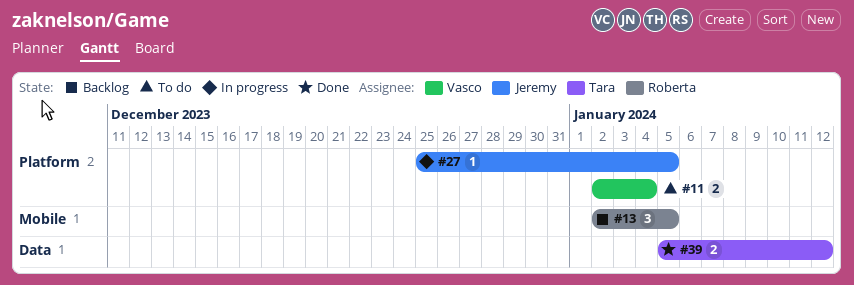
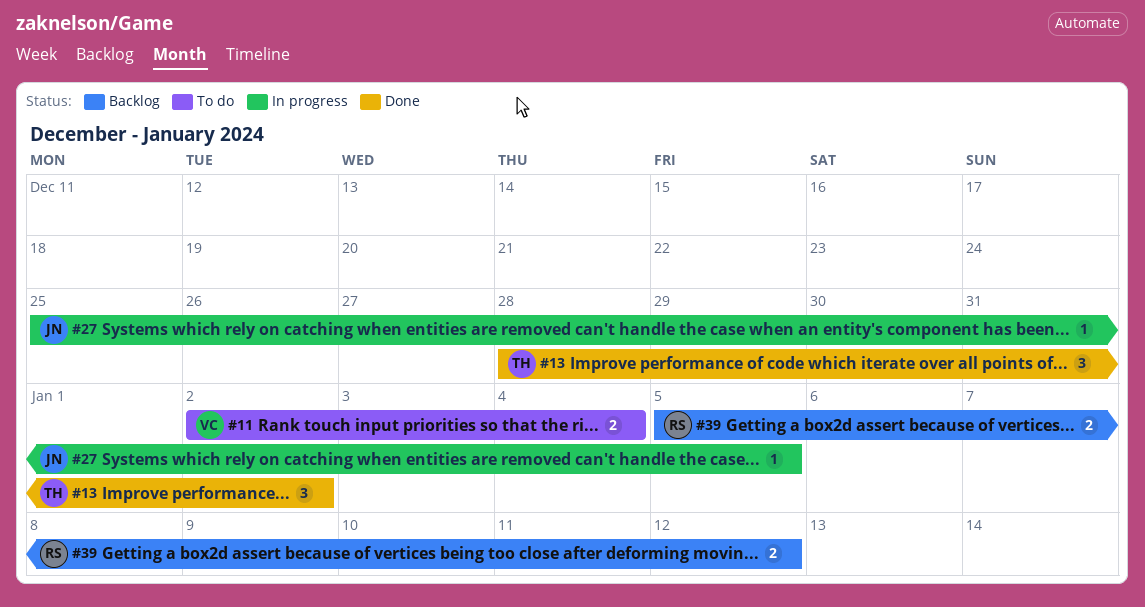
#13, status: Backlog -> Done
#13, owner: Roberta -> Tara
#13, start: Jan 2 -> Dec 28
#13, due: Jan 5 -> Jan 2
#39, status: Done -> Backlog
#39, owner: Tara -> Roberta

